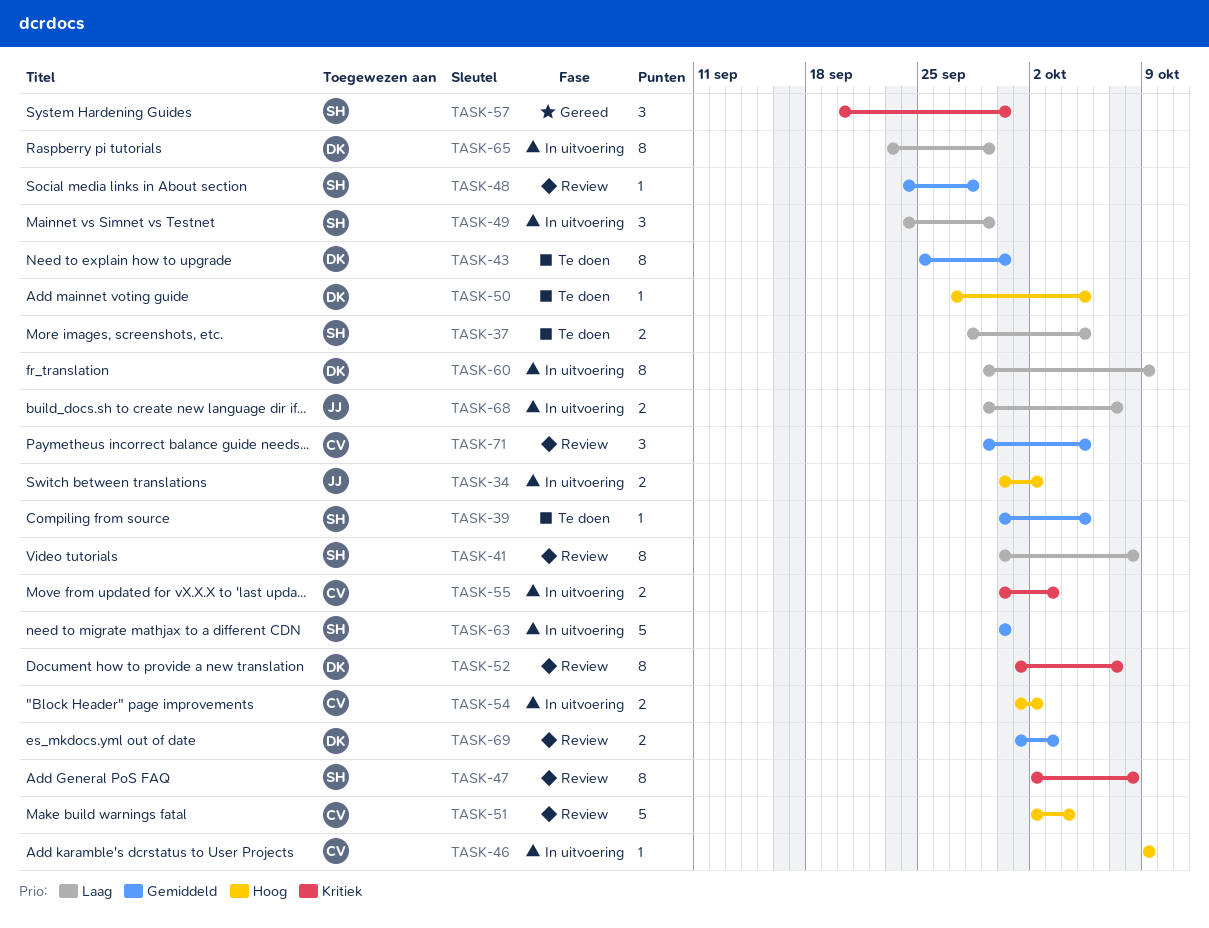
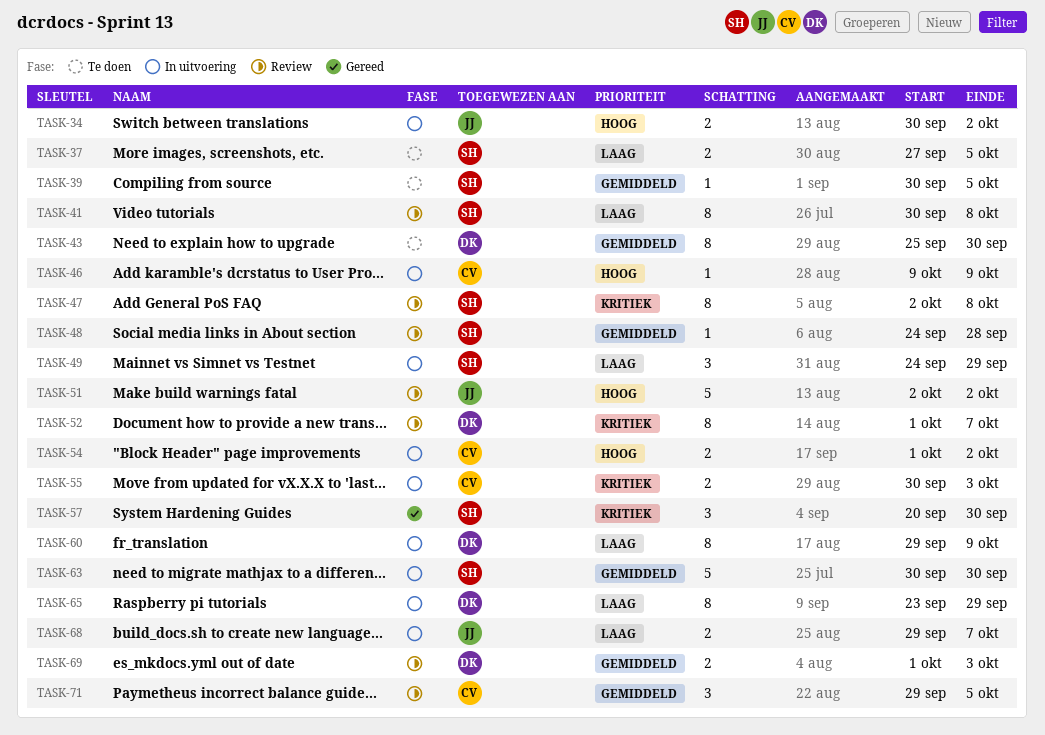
TASK-37, start: Sep 28 -> Sep 27
TASK-50: present -> none
TASK-51, owner: CV -> JJ
TASK-51, due: Oct 4 -> Oct 2

